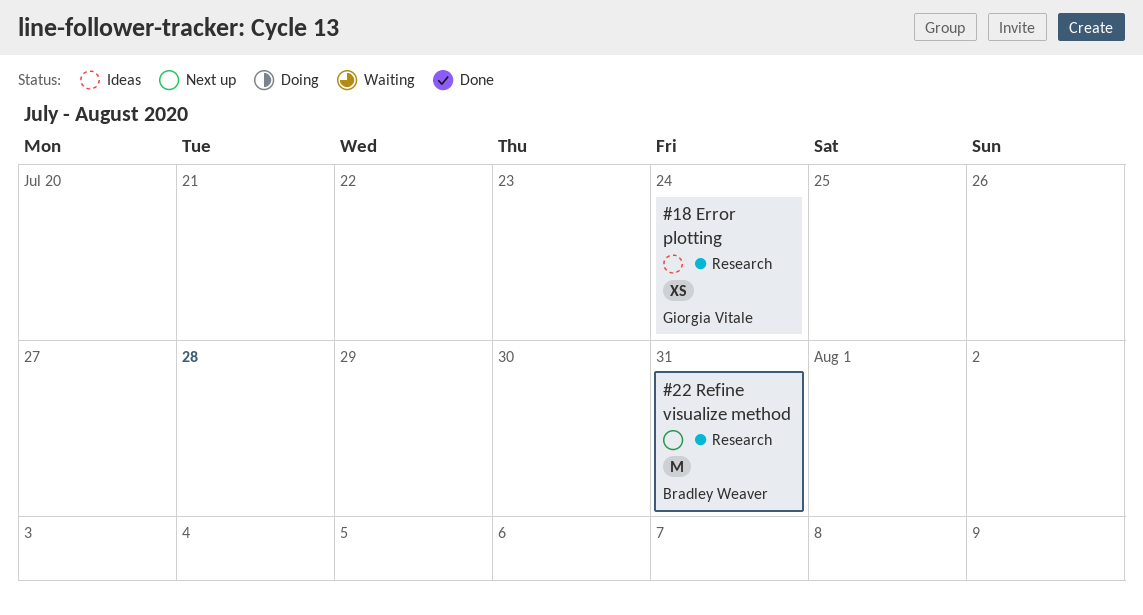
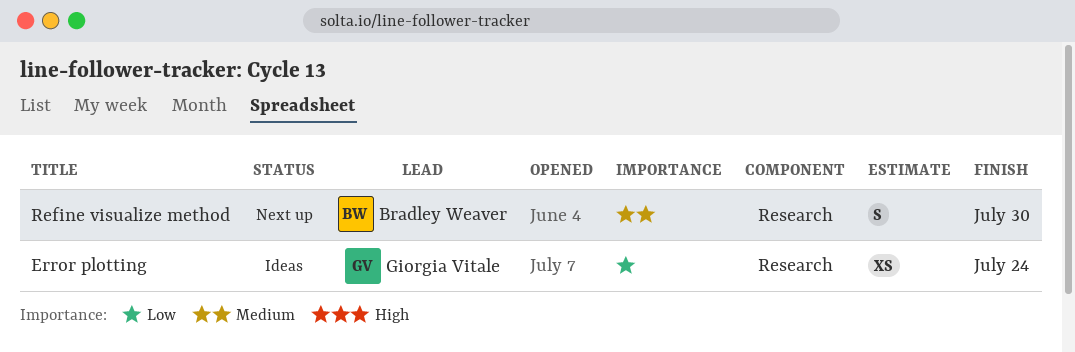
Refine visualize method, estimate: M -> S
Refine visualize method, due: Jul 31 -> Jul 30

